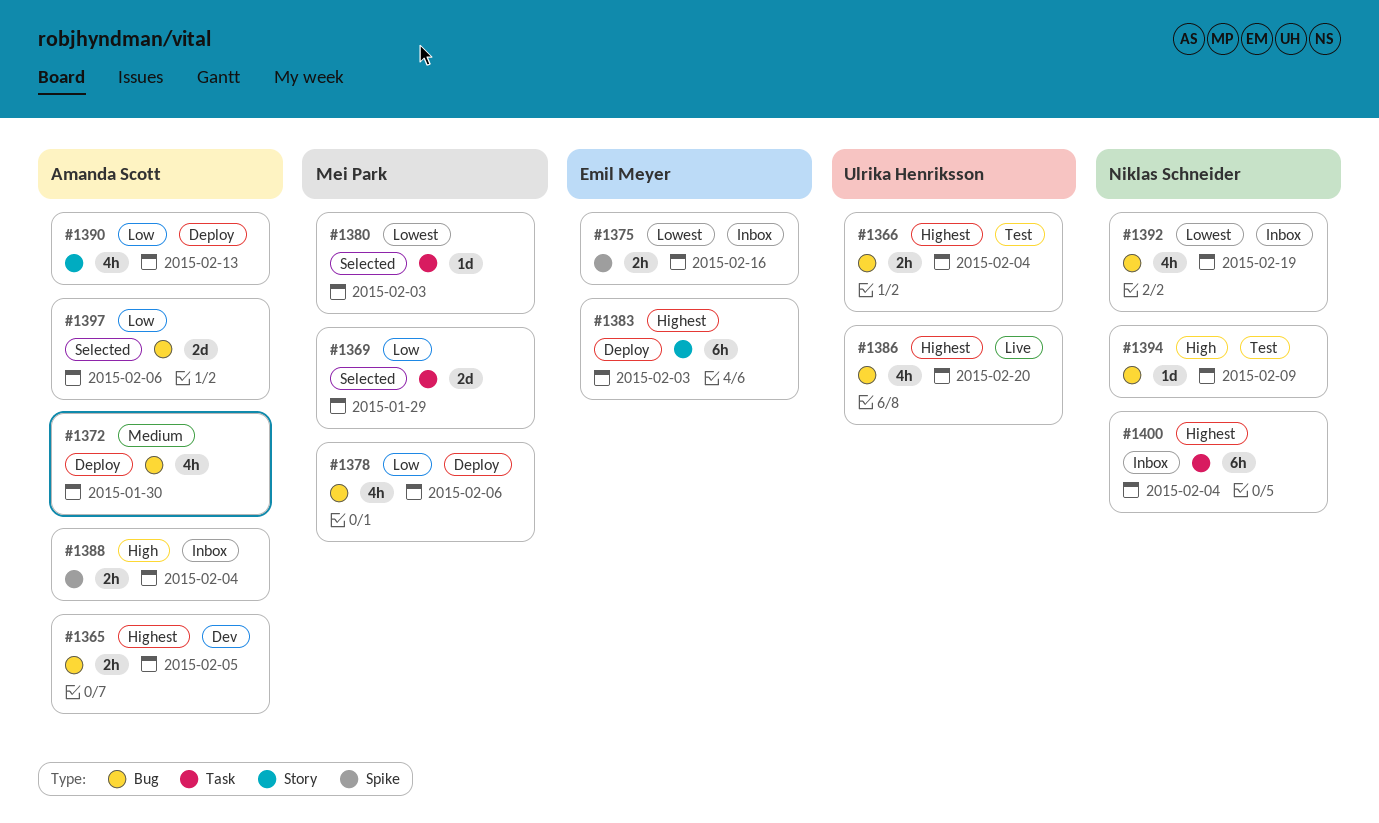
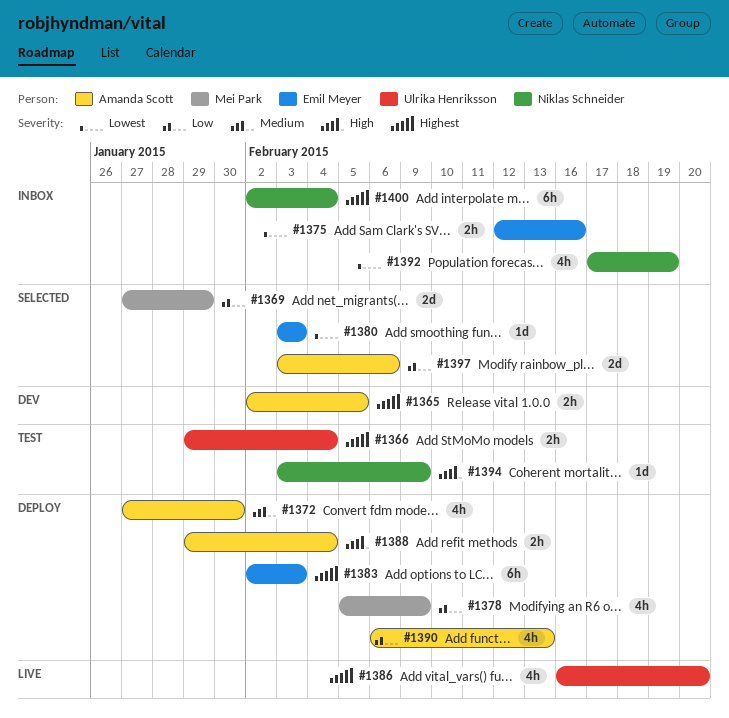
#1378, due: Feb 6 -> Feb 9
#1380, owner: Mei Park -> Emil Meyer
#1388, status: Inbox -> Deploy

